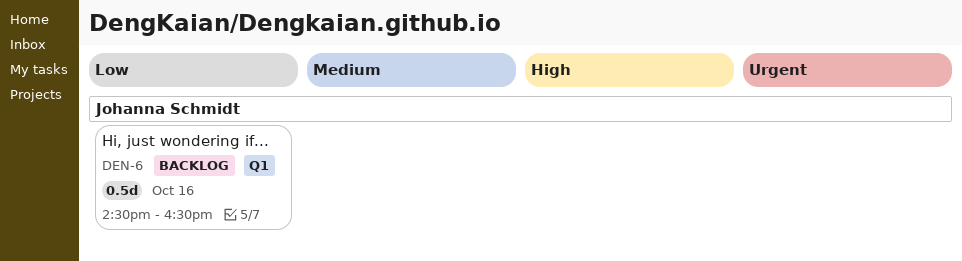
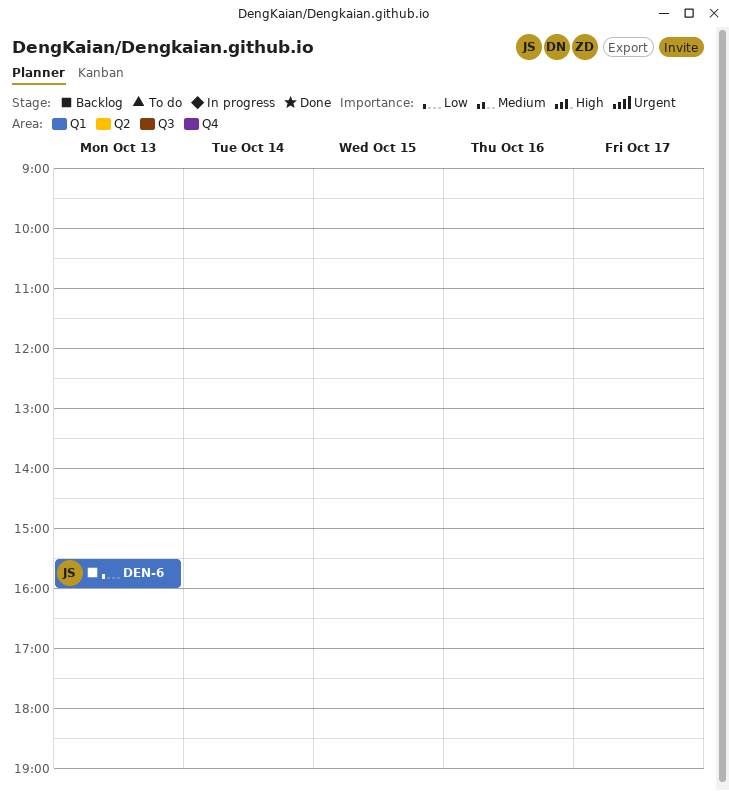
DEN-6, day: Oct 16 -> Oct 13
DEN-6, begins: 14:30 -> 15:30
DEN-6, ends: 16:30 -> 16:00

